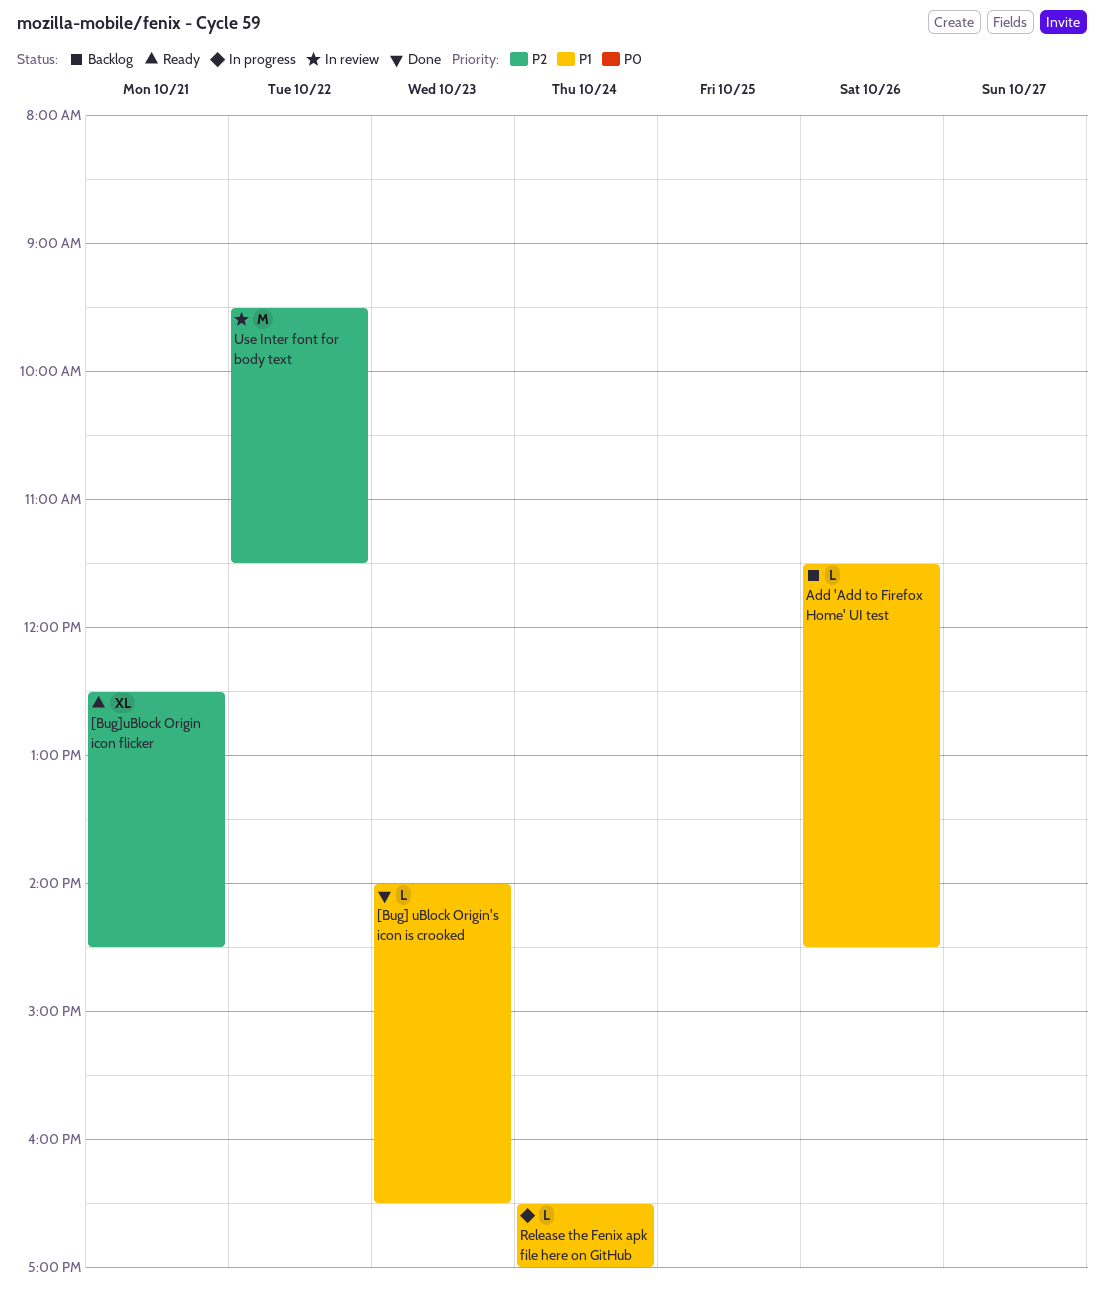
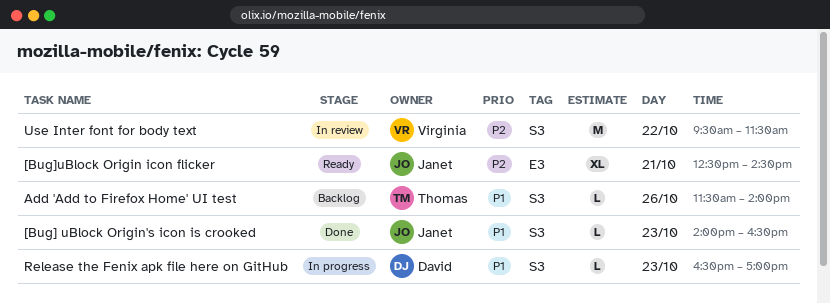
Add 'Add to Firefox Home' UI test, ends: 14:30 -> 14:00
Release the Fenix apk file here on GitHub, day: Oct 24 -> Oct 23

